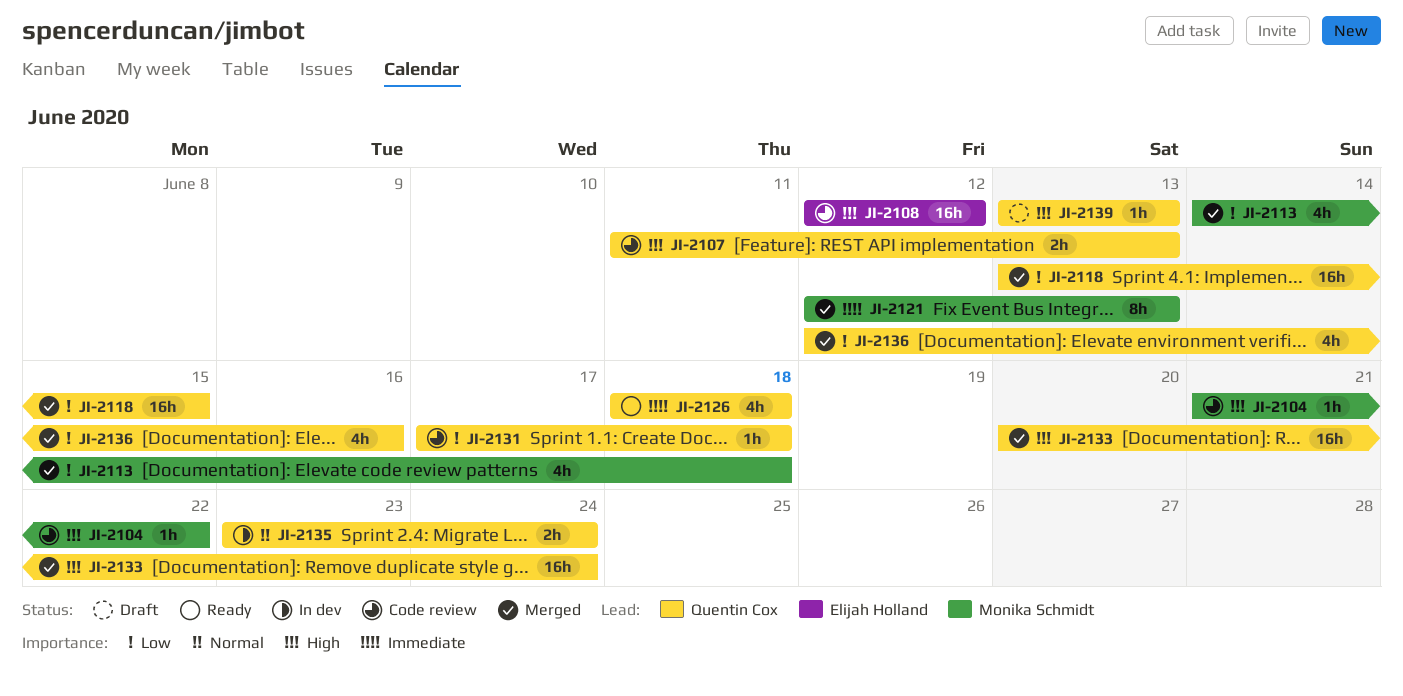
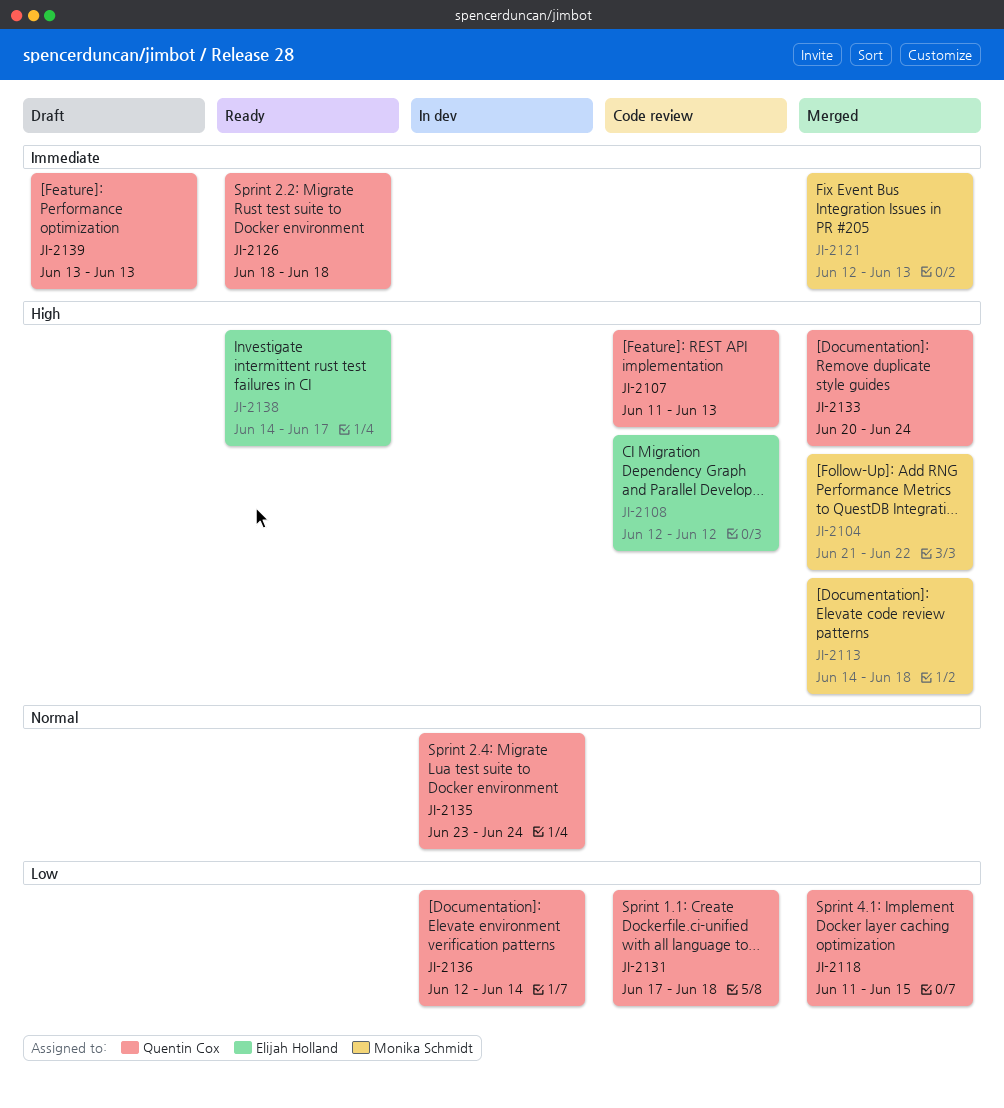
JI-2104, status: Code review -> Merged
JI-2113, priority: Low -> High
JI-2118, start: Jun 13 -> Jun 11
JI-2136, status: Merged -> In dev
JI-2136, due: Jun 16 -> Jun 14
JI-2138: none -> present
JI-2139, priority: High -> Immediate

